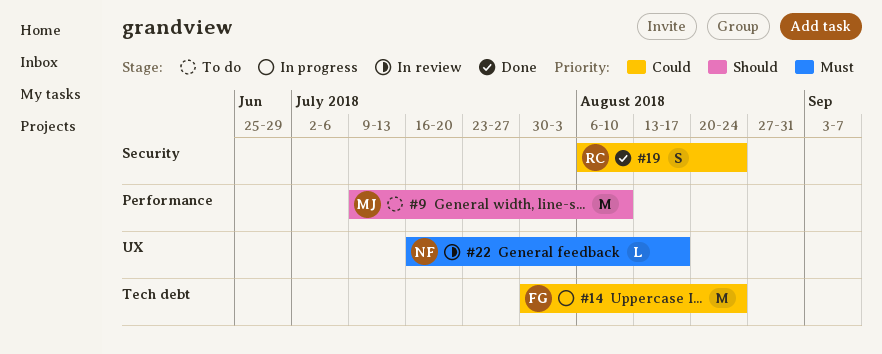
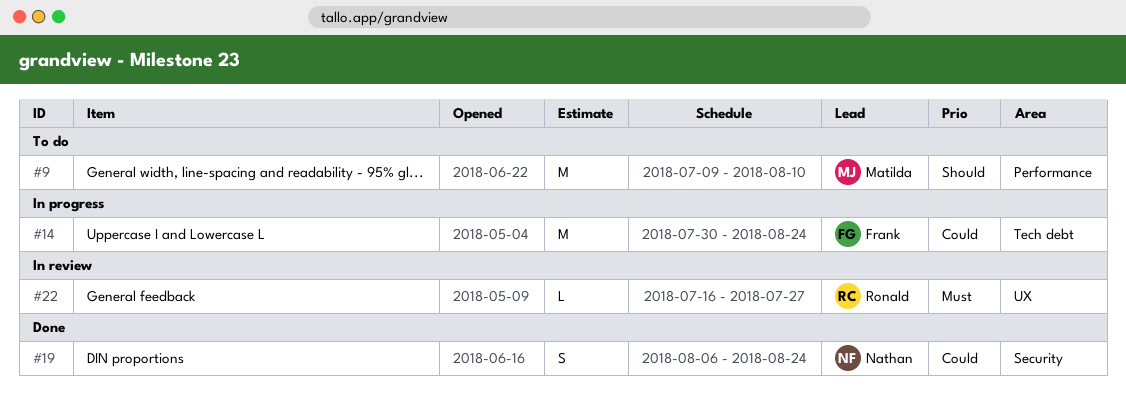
#19, owner: Ronald -> Nathan
#22, owner: Nathan -> Ronald
#22, due: Aug 17 -> Jul 27

